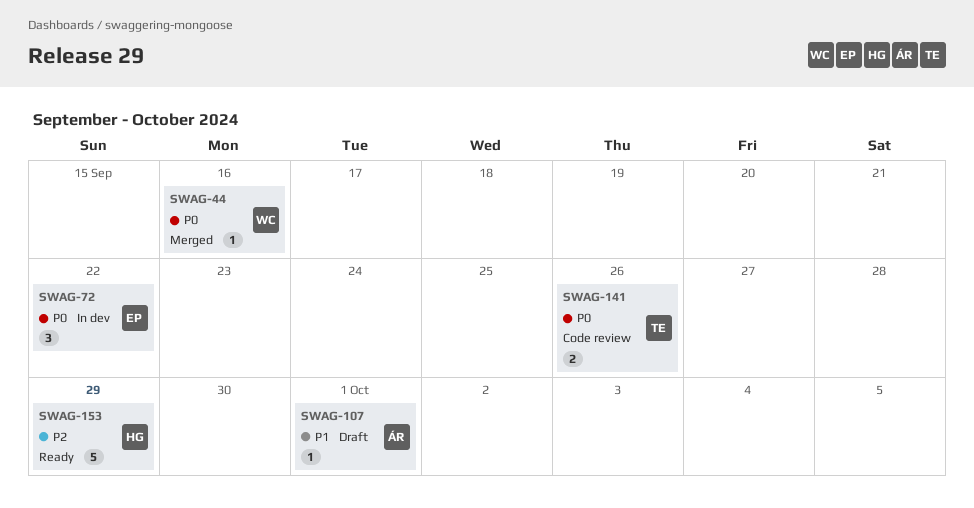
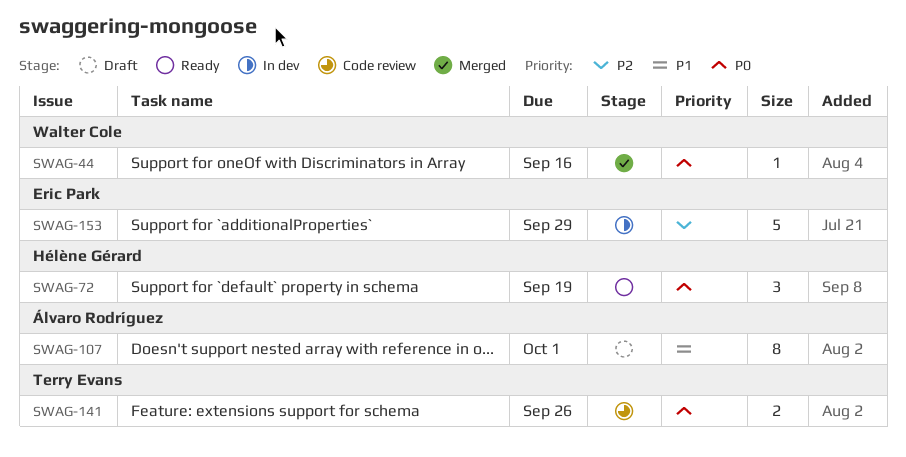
SWAG-72, status: In dev -> Ready
SWAG-72, owner: Eric Park -> Hélène Gérard
SWAG-72, due: Sep 22 -> Sep 19
SWAG-107, estimate: 1 -> 8
SWAG-153, status: Ready -> In dev
SWAG-153, owner: Hélène Gérard -> Eric Park

